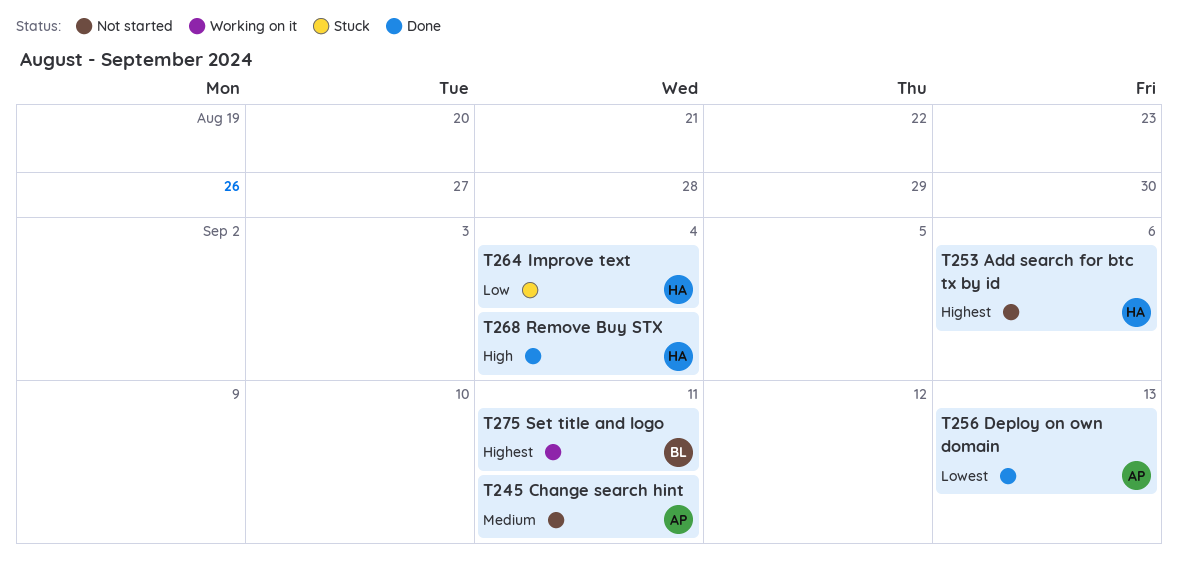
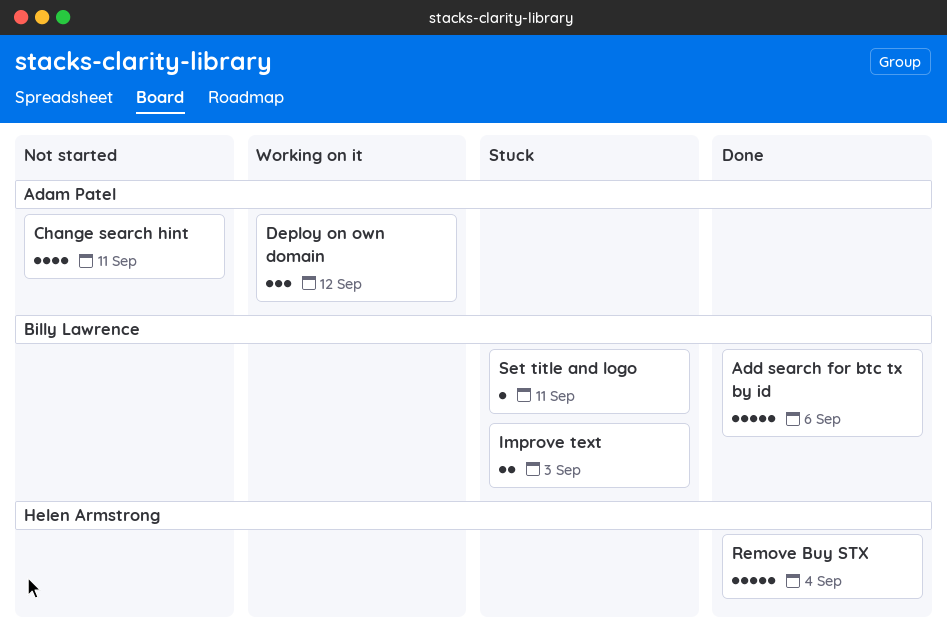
Add search for btc tx by id, status: Not started -> Done
Add search for btc tx by id, owner: Helen Armstrong -> Billy Lawrence
Deploy on own domain, status: Done -> Working on it
Deploy on own domain, due: Sep 13 -> Sep 12
Improve text, owner: Helen Armstrong -> Billy Lawrence
Improve text, due: Sep 4 -> Sep 3
Set title and logo, status: Working on it -> Stuck

